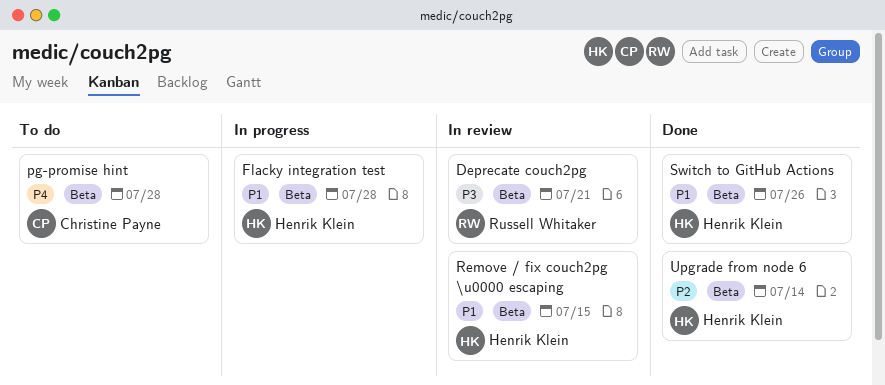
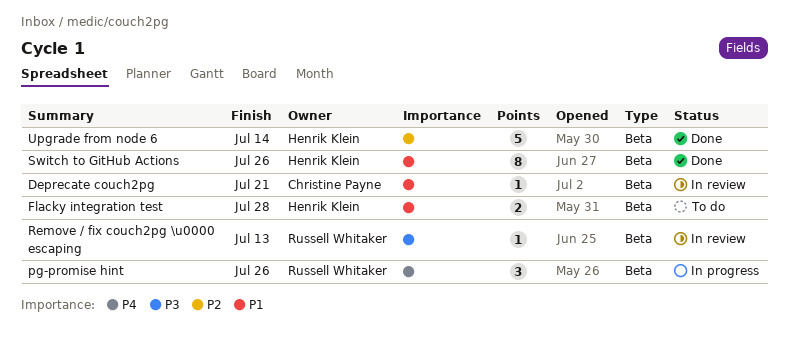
Deprecate couch2pg, owner: Russell Whitaker -> Christine Payne
Deprecate couch2pg, priority: P3 -> P1
Flacky integration test, status: In progress -> To do
pg-promise hint, status: To do -> In progress
pg-promise hint, owner: Christine Payne -> Russell Whitaker
pg-promise hint, due: Jul 28 -> Jul 26
Remove / fix couch2pg \u0000 escaping, owner: Henrik Klein -> Russell Whitaker
Remove / fix couch2pg \u0000 escaping, priority: P1 -> P3
Remove / fix couch2pg \u0000 escaping, due: Jul 15 -> Jul 13

